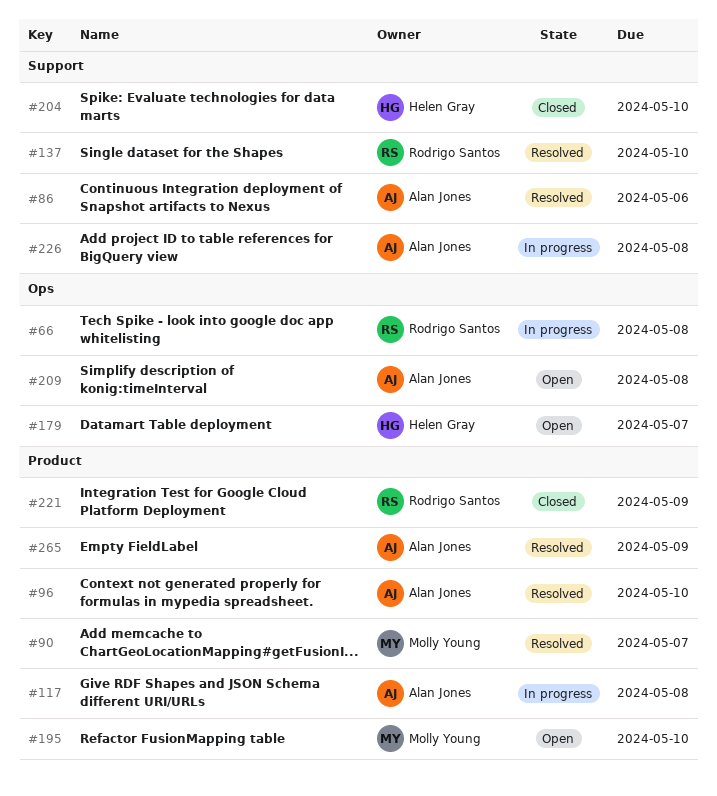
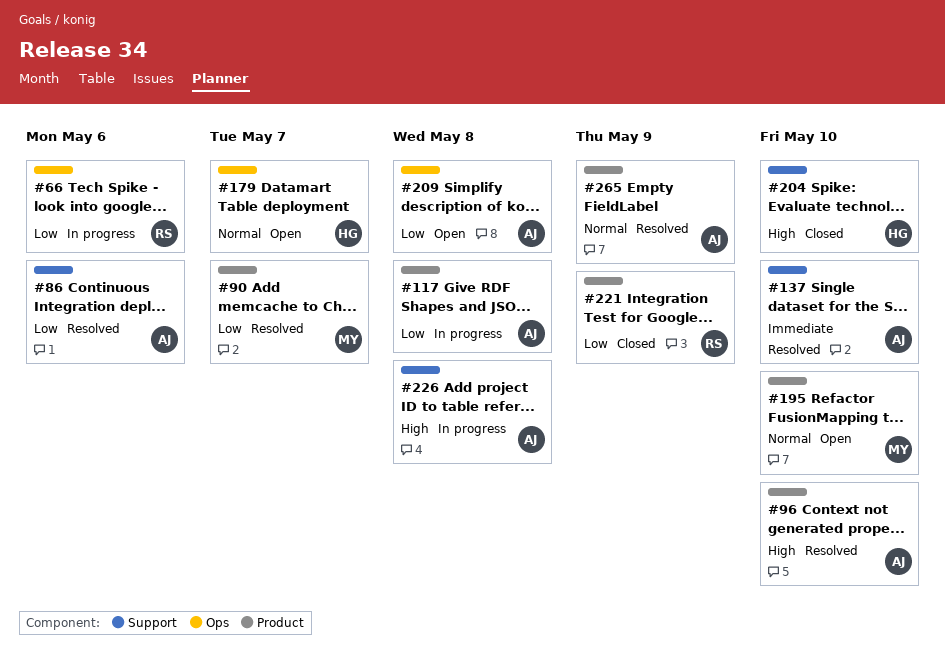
#66, due: May 8 -> May 6
#137, owner: Rodrigo Santos -> Alan Jones

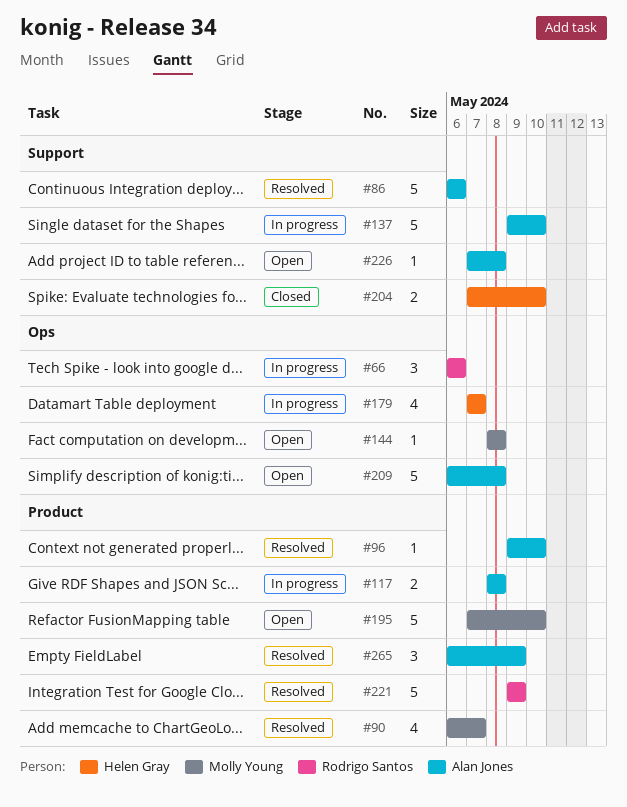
#137, status: Resolved -> In progress
#144: none -> present
#179, status: Open -> In progress
#221, status: Closed -> Resolved
#226, status: In progress -> Open

